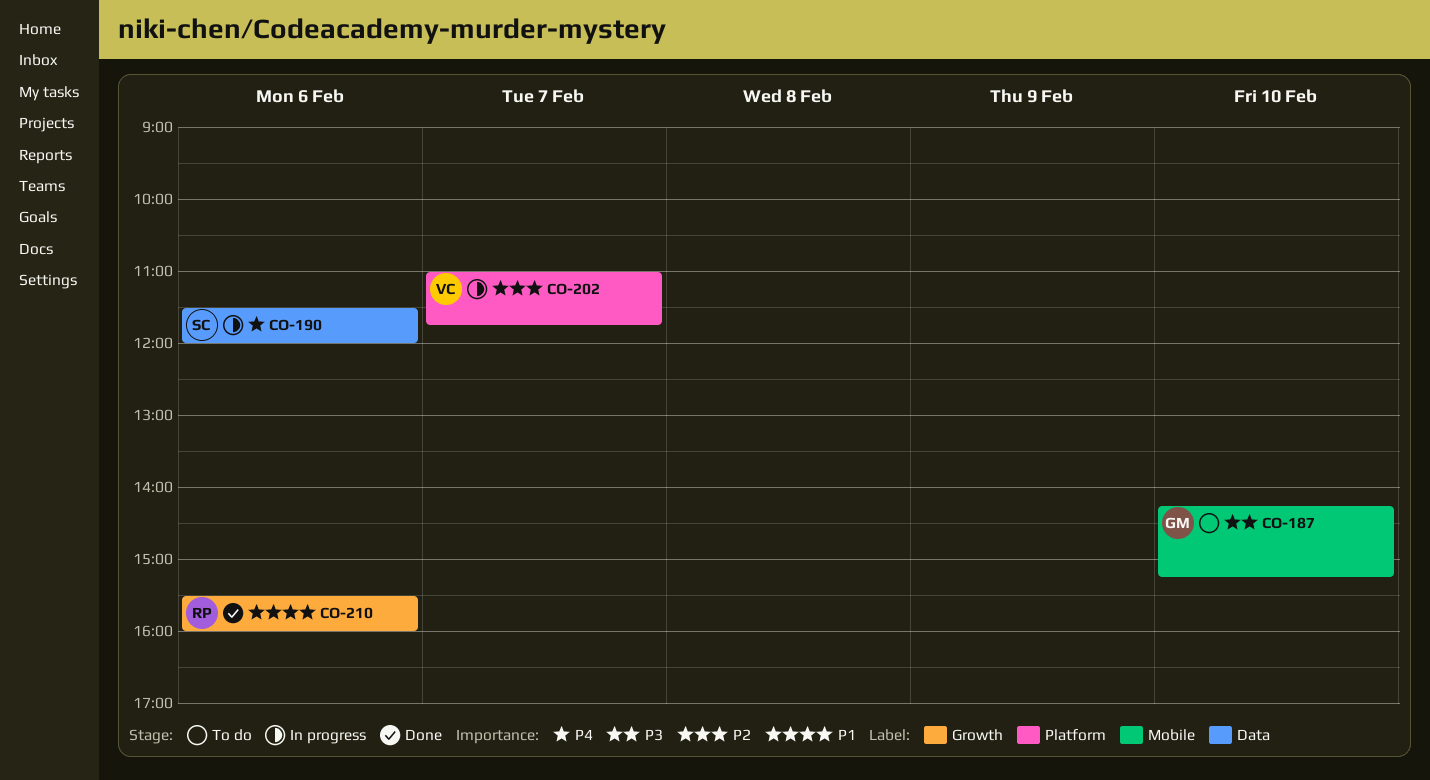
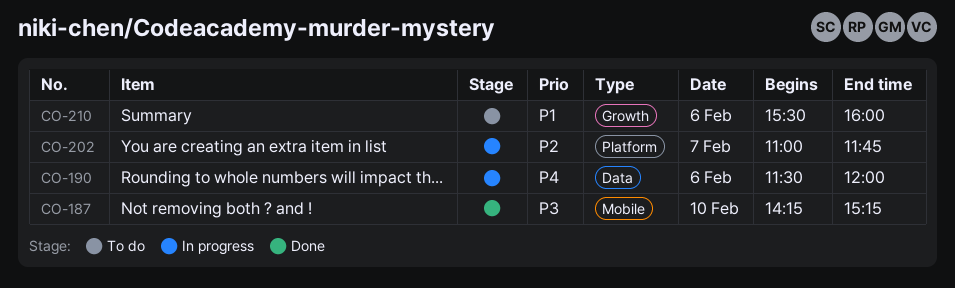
CO-187, status: To do -> Done
CO-210, status: Done -> To do

